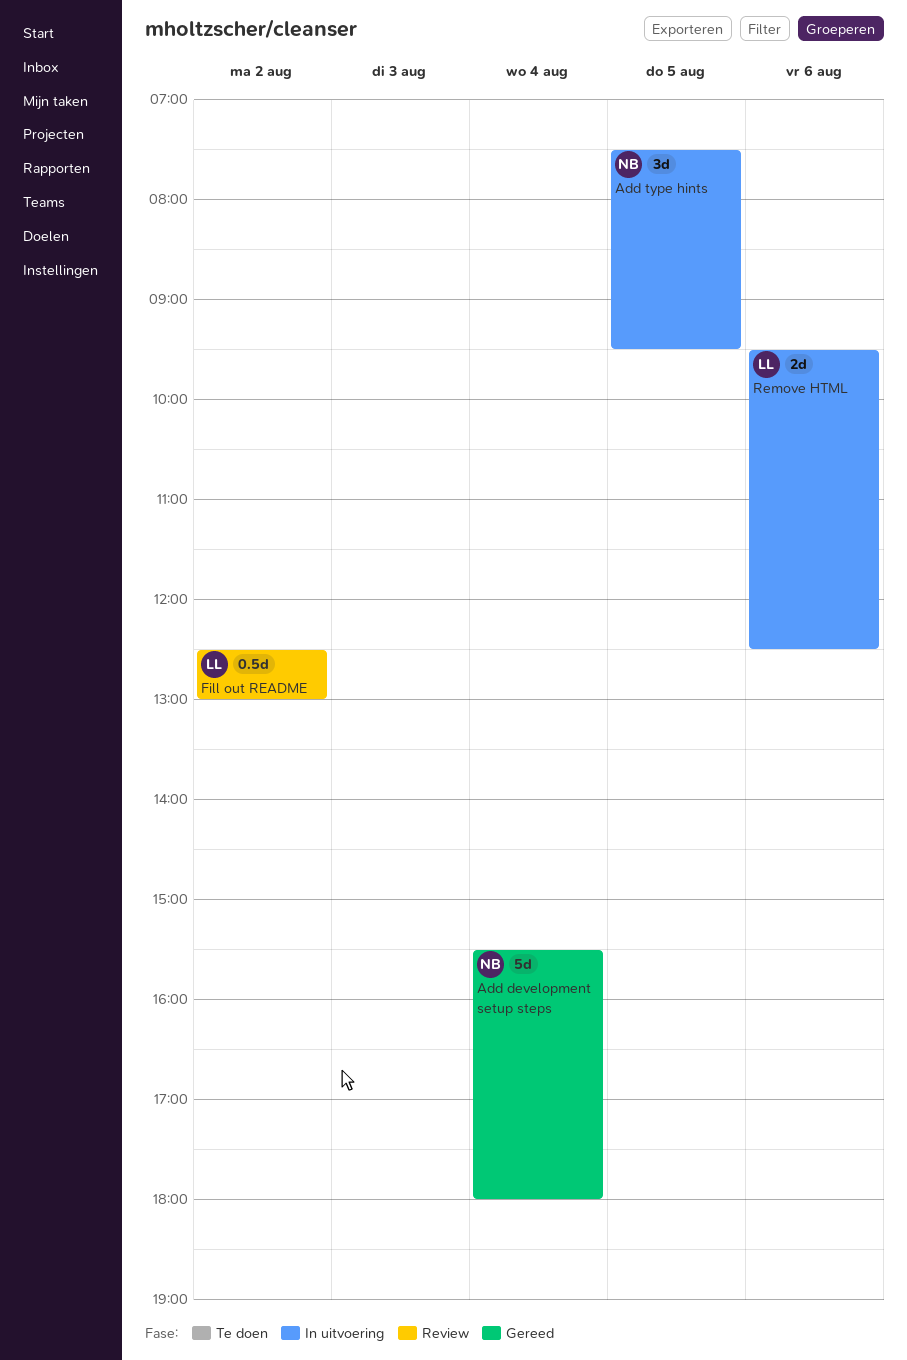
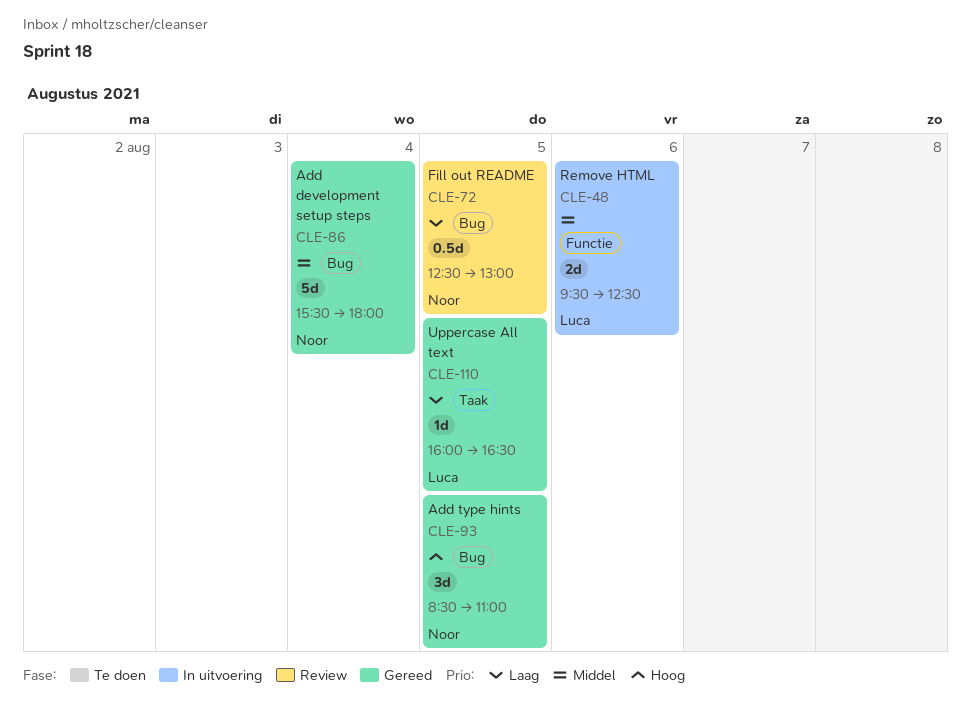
Add type hints, status: In uitvoering -> Gereed
Add type hints, begins: 07:30 -> 08:30
Add type hints, ends: 09:30 -> 11:00
Fill out README, owner: Luca -> Noor
Fill out README, day: Aug 2 -> Aug 5
Uppercase All text: none -> present

